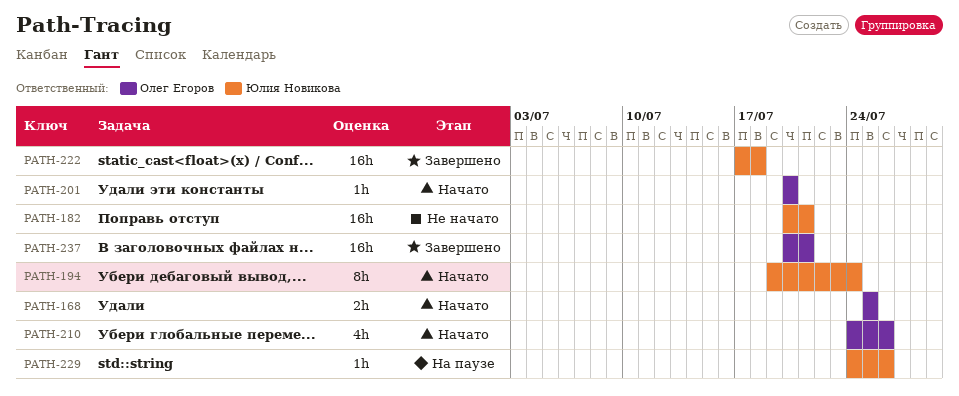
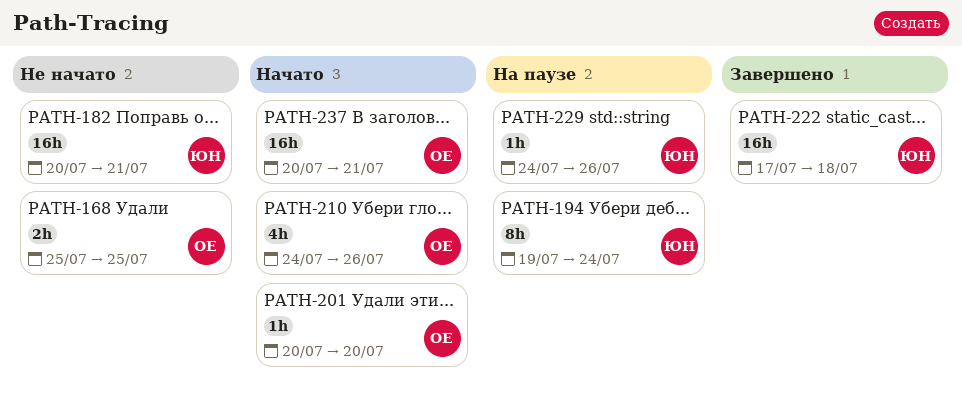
PATH-168, status: Начато -> Не начато
PATH-194, status: Начато -> На паузе
PATH-237, status: Завершено -> Начато

